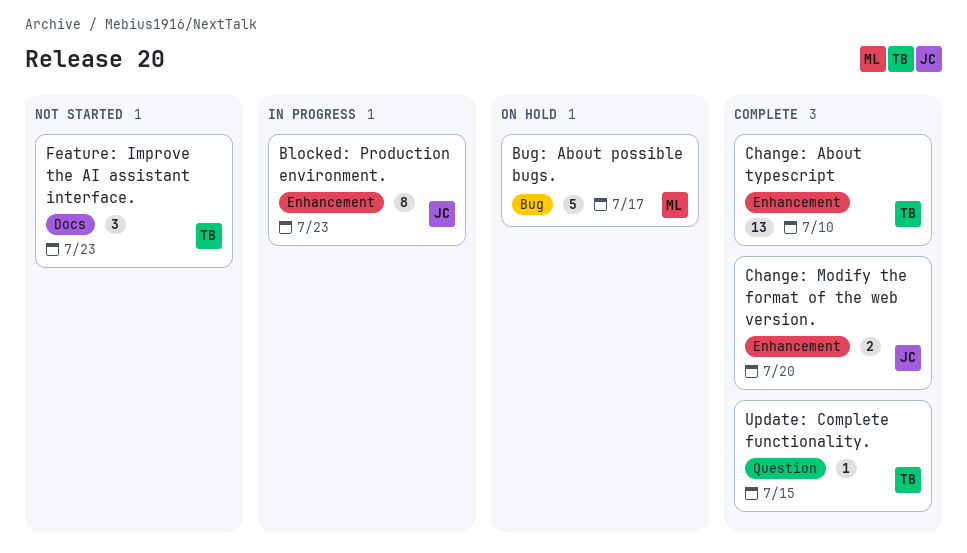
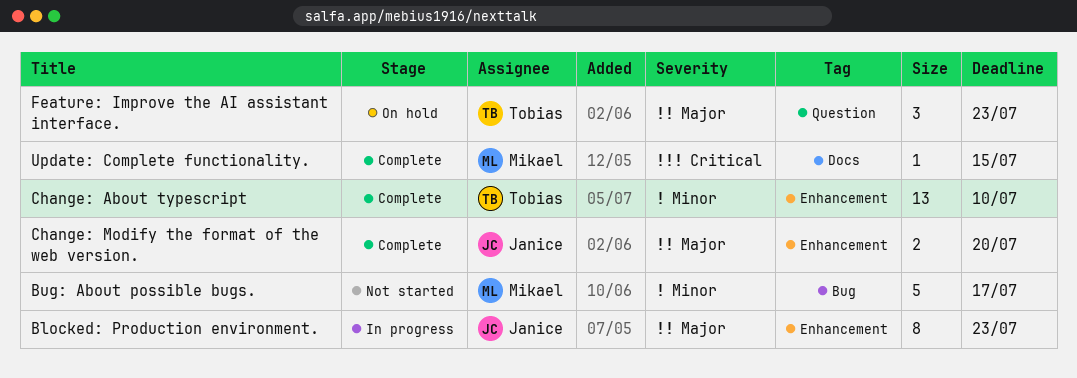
Bug: About possible bugs., status: On hold -> Not started
Feature: Improve the AI assistant interface., status: Not started -> On hold
Feature: Improve the AI assistant interface., label: Docs -> Question
Update: Complete functionality., owner: Tobias -> Mikael
Update: Complete functionality., label: Question -> Docs

